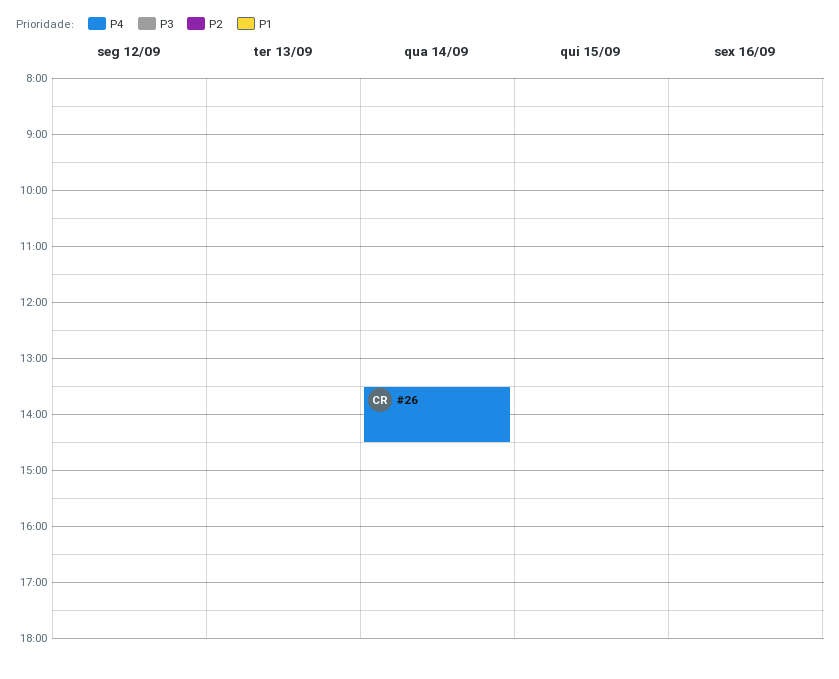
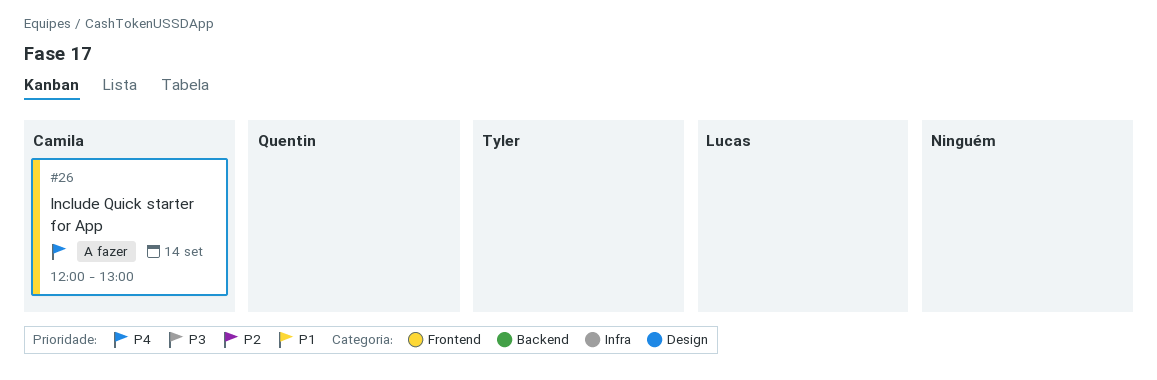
#26, begins: 13:30 -> 12:00
#26, ends: 14:30 -> 13:00

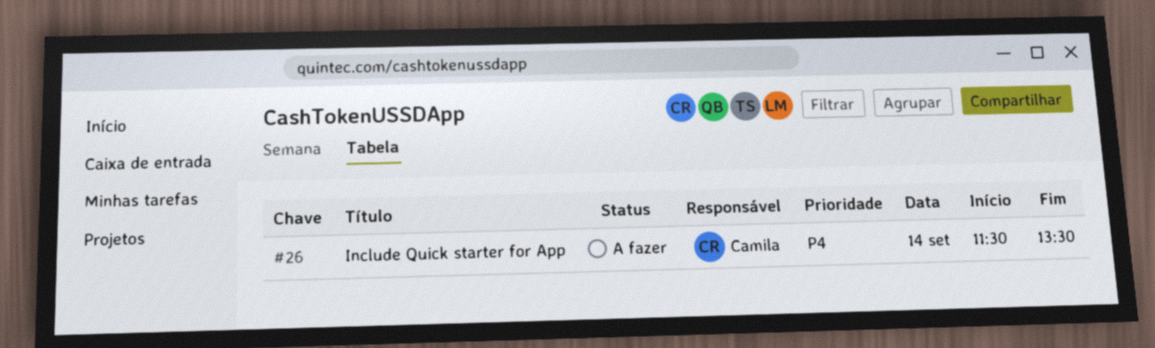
#26, begins: 12:00 -> 11:30
#26, ends: 13:00 -> 13:30

